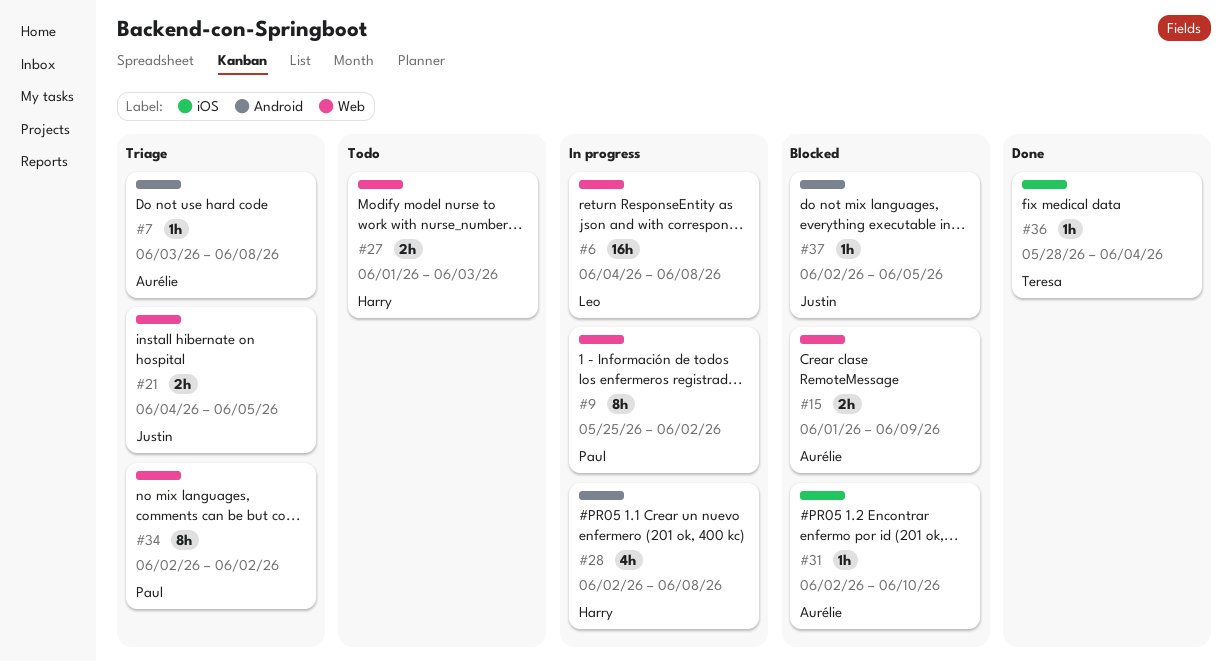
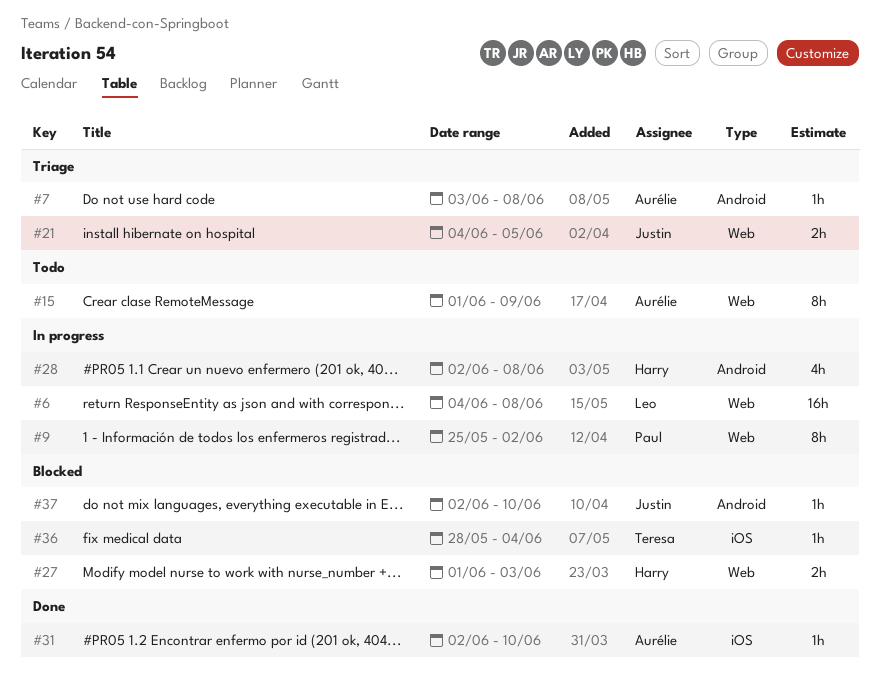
#15, status: Blocked -> Todo
#15, estimate: 2h -> 8h
#27, status: Todo -> Blocked
#31, status: Blocked -> Done
#34: present -> none
#36, status: Done -> Blocked
#37, due: Jun 5 -> Jun 10

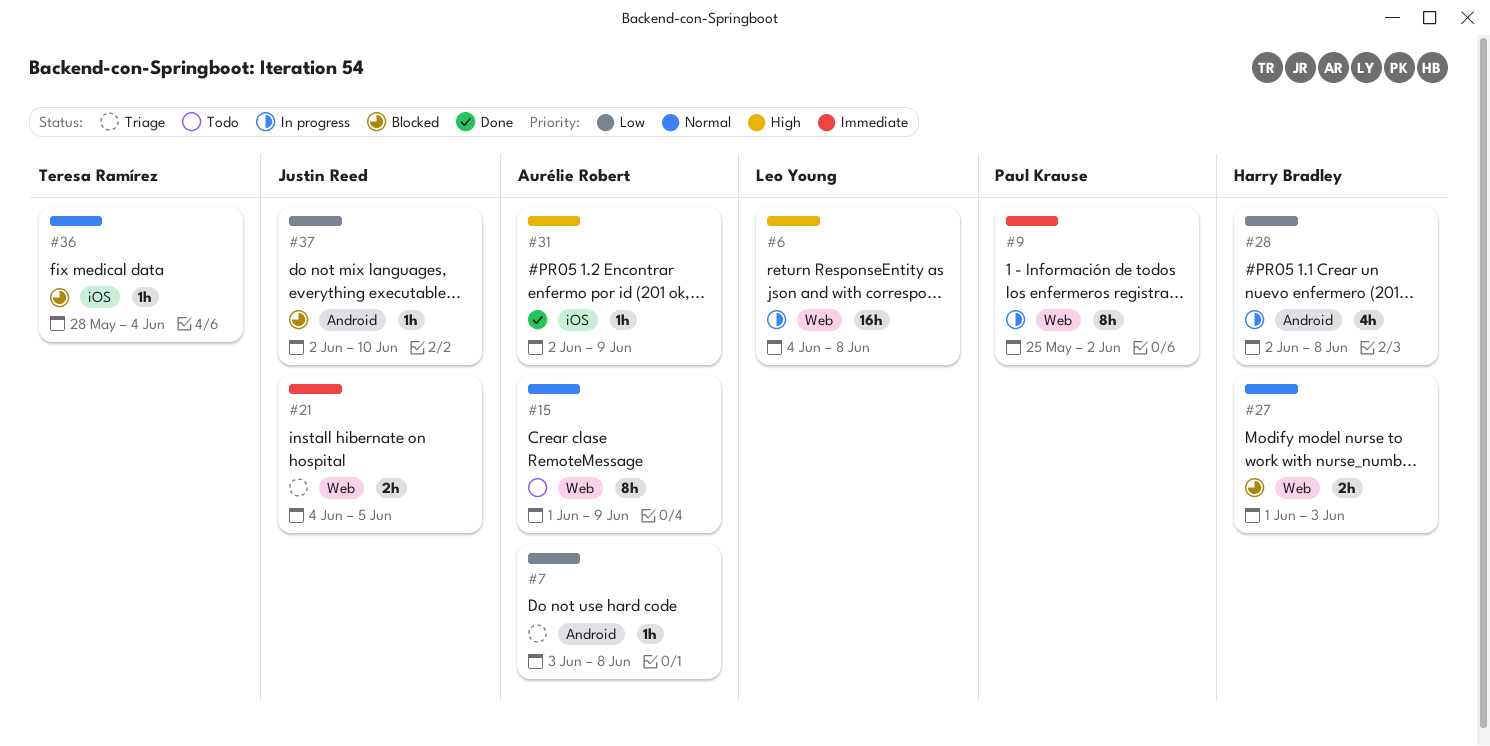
#31, due: Jun 10 -> Jun 9

